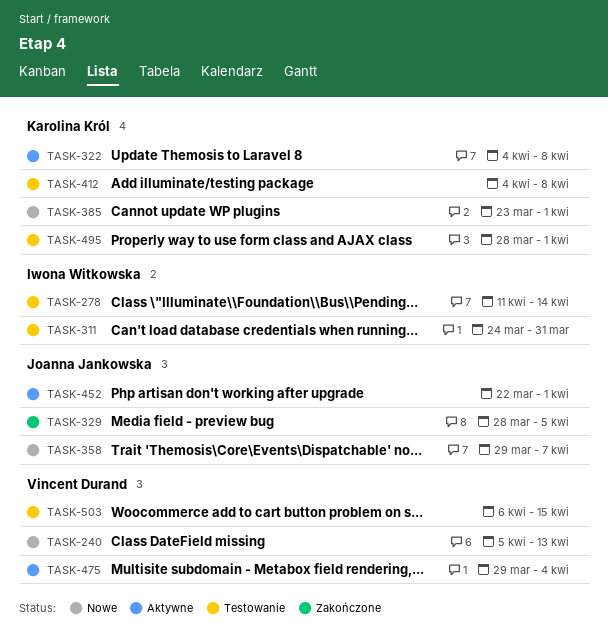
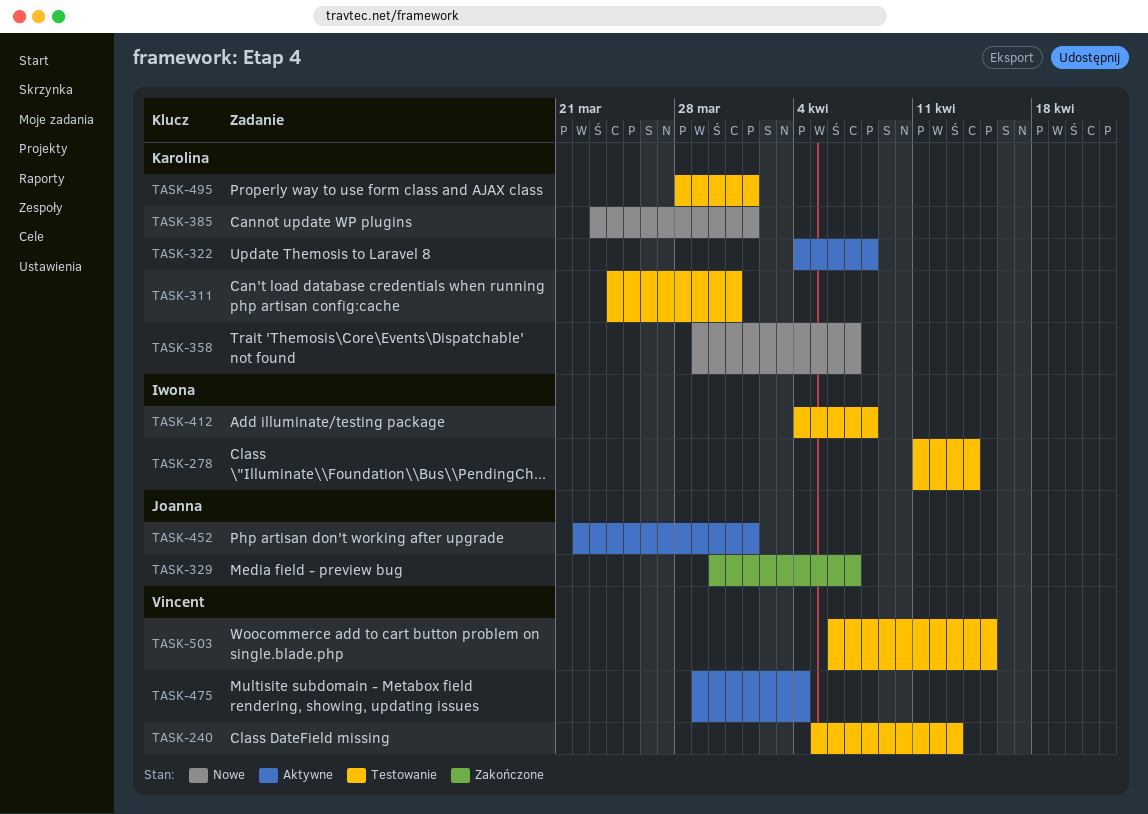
TASK-240, status: Nowe -> Testowanie
TASK-311, owner: Iwona Witkowska -> Karolina Król
TASK-329, start: Mar 28 -> Mar 30
TASK-329, due: Apr 5 -> Apr 7
TASK-358, owner: Joanna Jankowska -> Karolina Król
TASK-412, owner: Karolina Król -> Iwona Witkowska

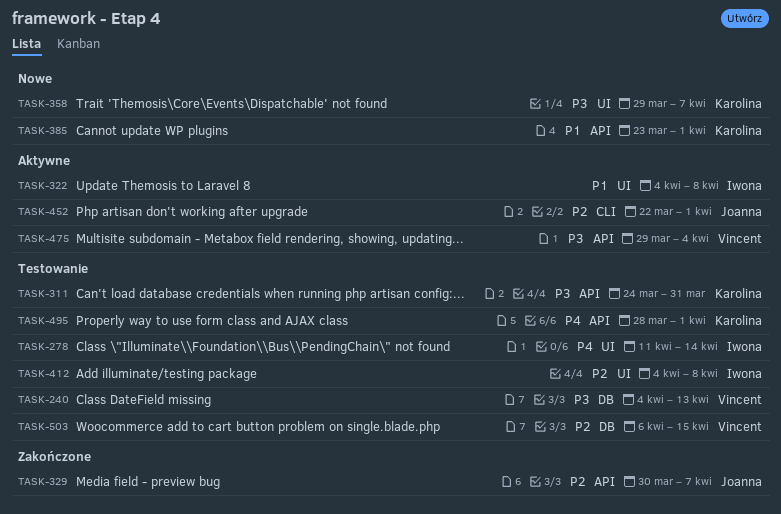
TASK-240, start: Apr 5 -> Apr 4
TASK-322, owner: Karolina -> Iwona

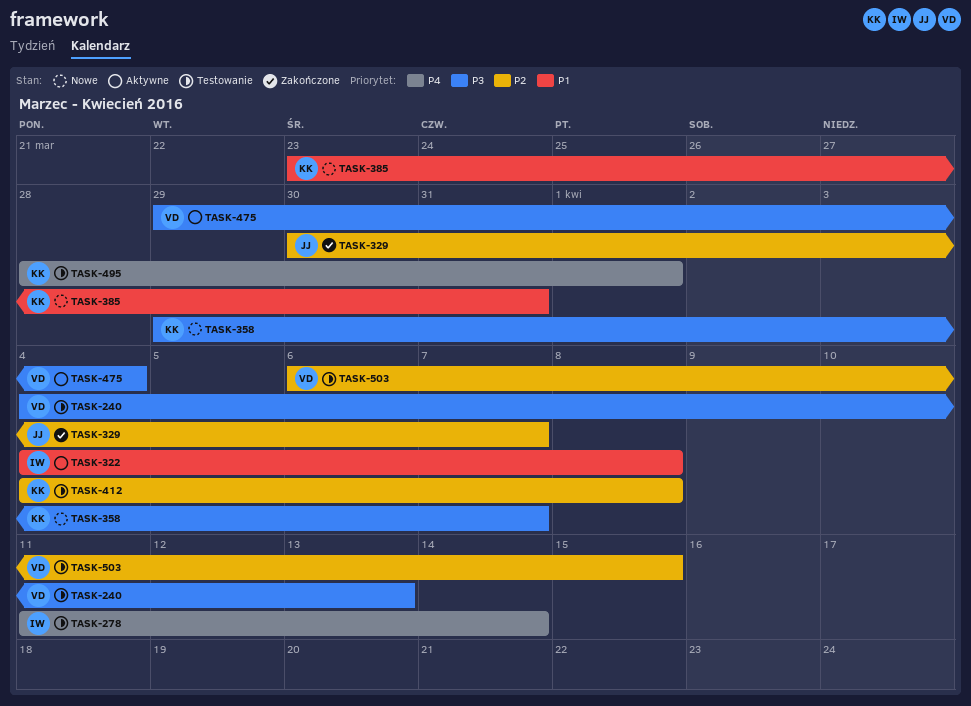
TASK-311: present -> none
TASK-385, due: Apr 1 -> Mar 31
TASK-412, owner: Iwona -> Karolina
TASK-452: present -> none

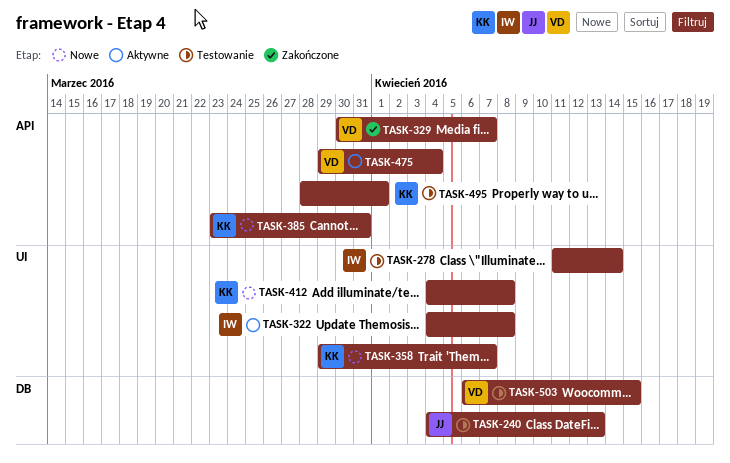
TASK-240, owner: VD -> JJ
TASK-329, owner: JJ -> VD
TASK-412, status: Testowanie -> Nowe

